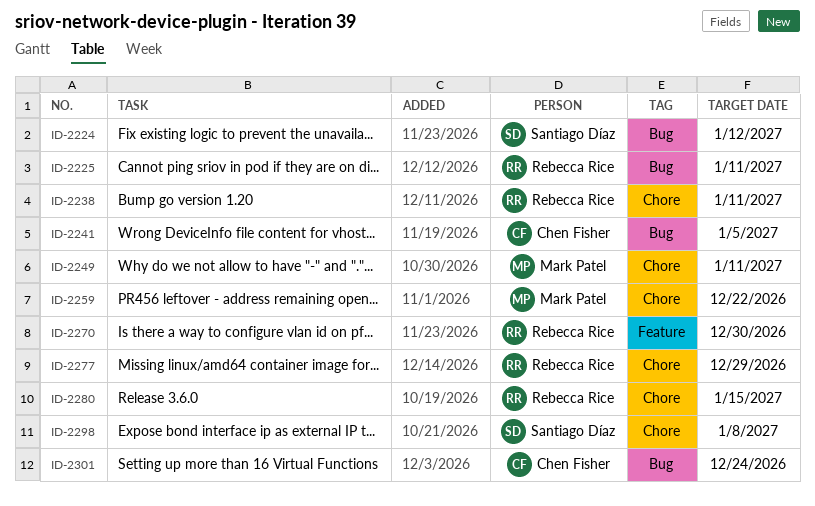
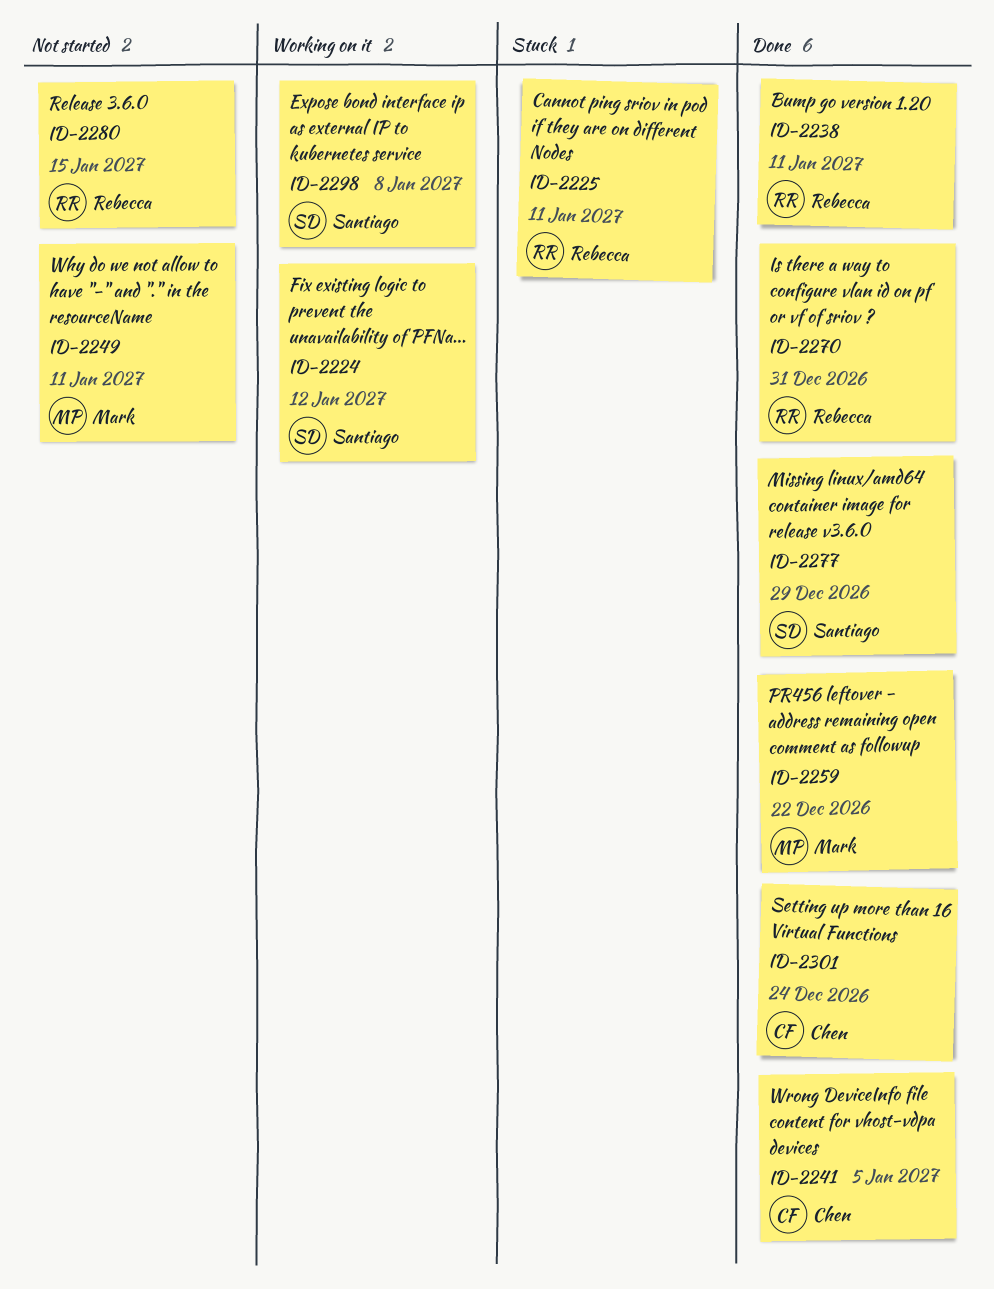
ID-2270, due: Dec 30 -> Dec 31
ID-2277, owner: Rebecca Rice -> Santiago Díaz

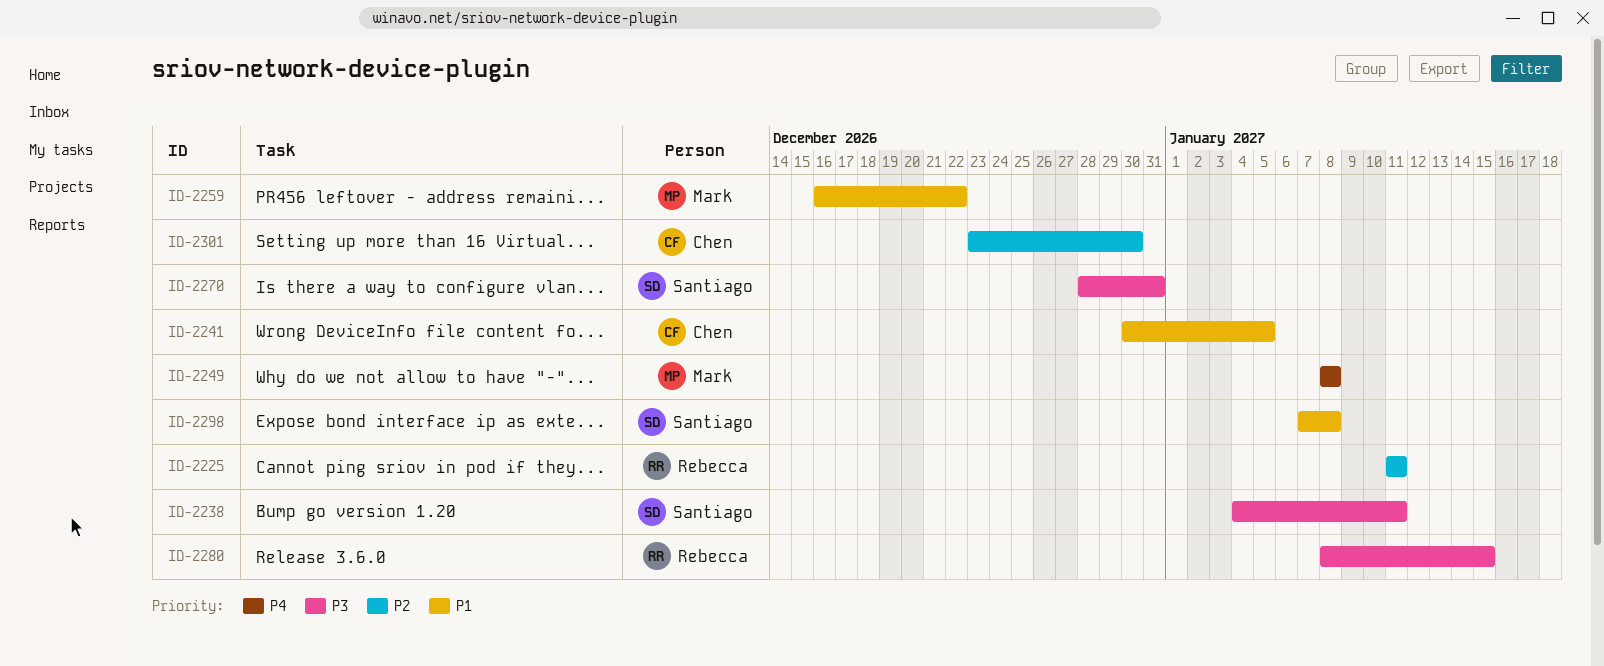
ID-2224: present -> none
ID-2238, owner: Rebecca -> Santiago
ID-2249, due: Jan 11 -> Jan 8
ID-2270, owner: Rebecca -> Santiago
ID-2277: present -> none
ID-2301, due: Dec 24 -> Dec 30

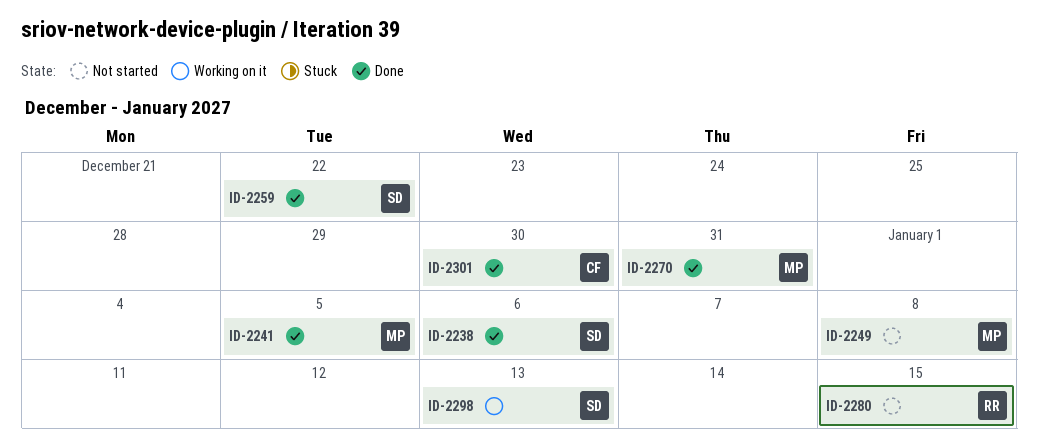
ID-2225: present -> none
ID-2238, due: Jan 11 -> Jan 6
ID-2241, owner: Chen -> Mark
ID-2259, owner: Mark -> Santiago
ID-2270, owner: Santiago -> Mark
ID-2298, due: Jan 8 -> Jan 13

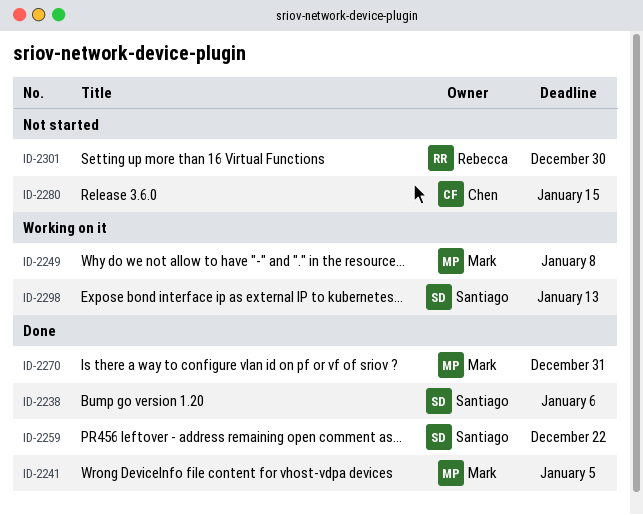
ID-2249, status: Not started -> Working on it
ID-2280, owner: Rebecca -> Chen
ID-2301, status: Done -> Not started
ID-2301, owner: Chen -> Rebecca

